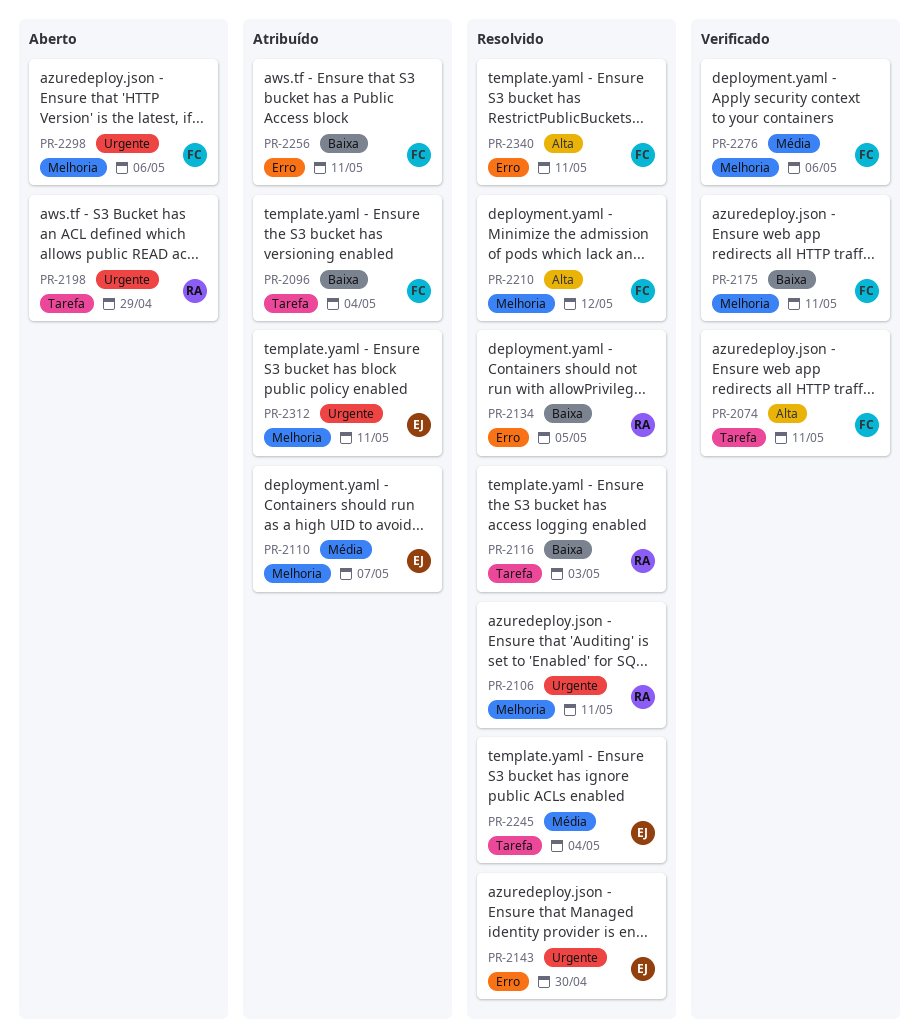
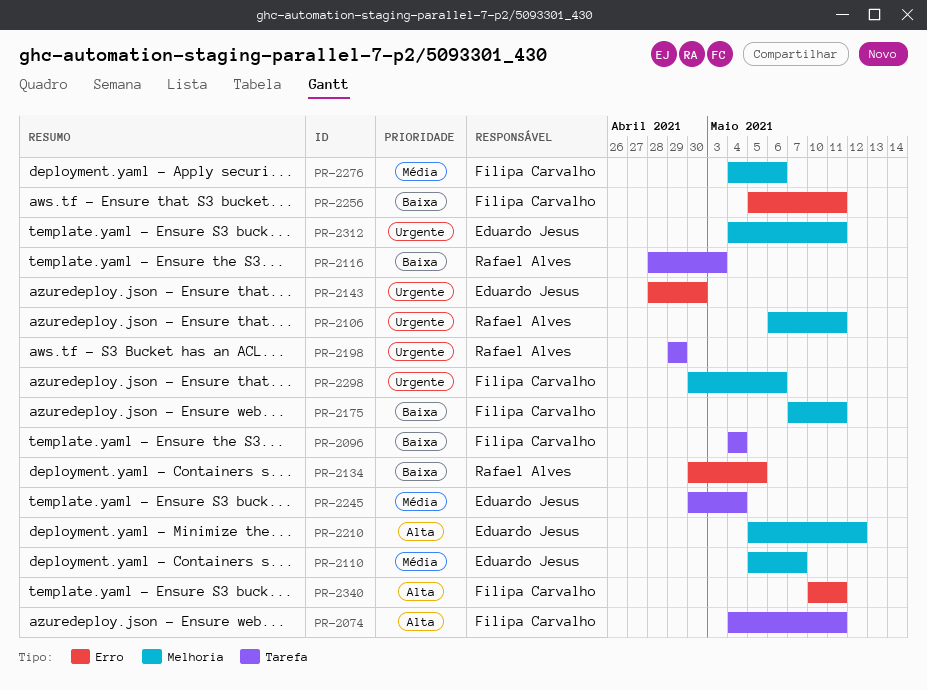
PR-2210, owner: Filipa Carvalho -> Eduardo Jesus

